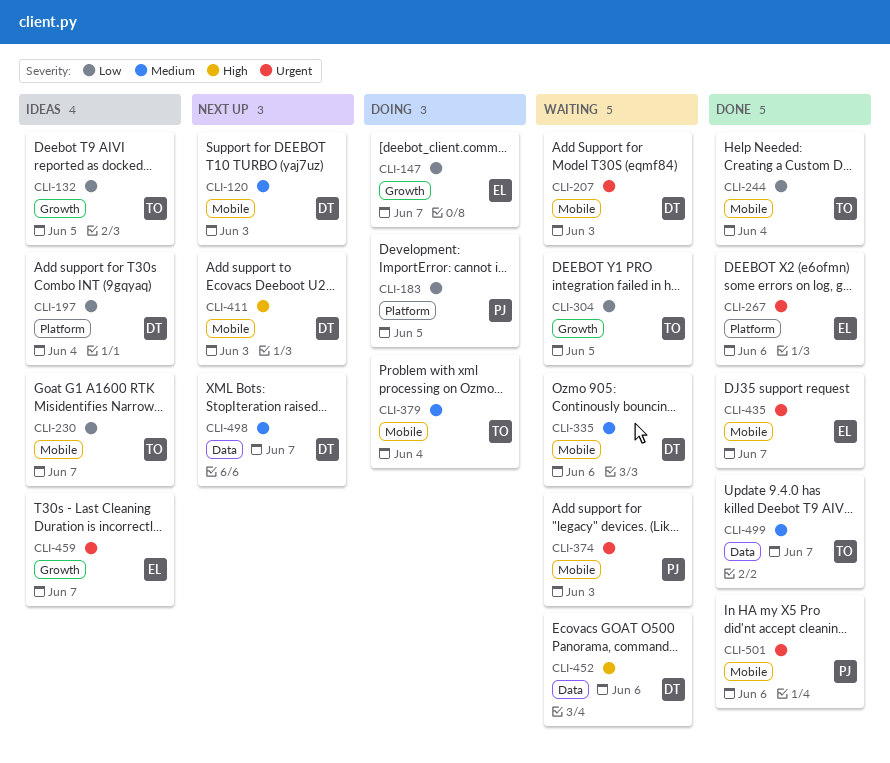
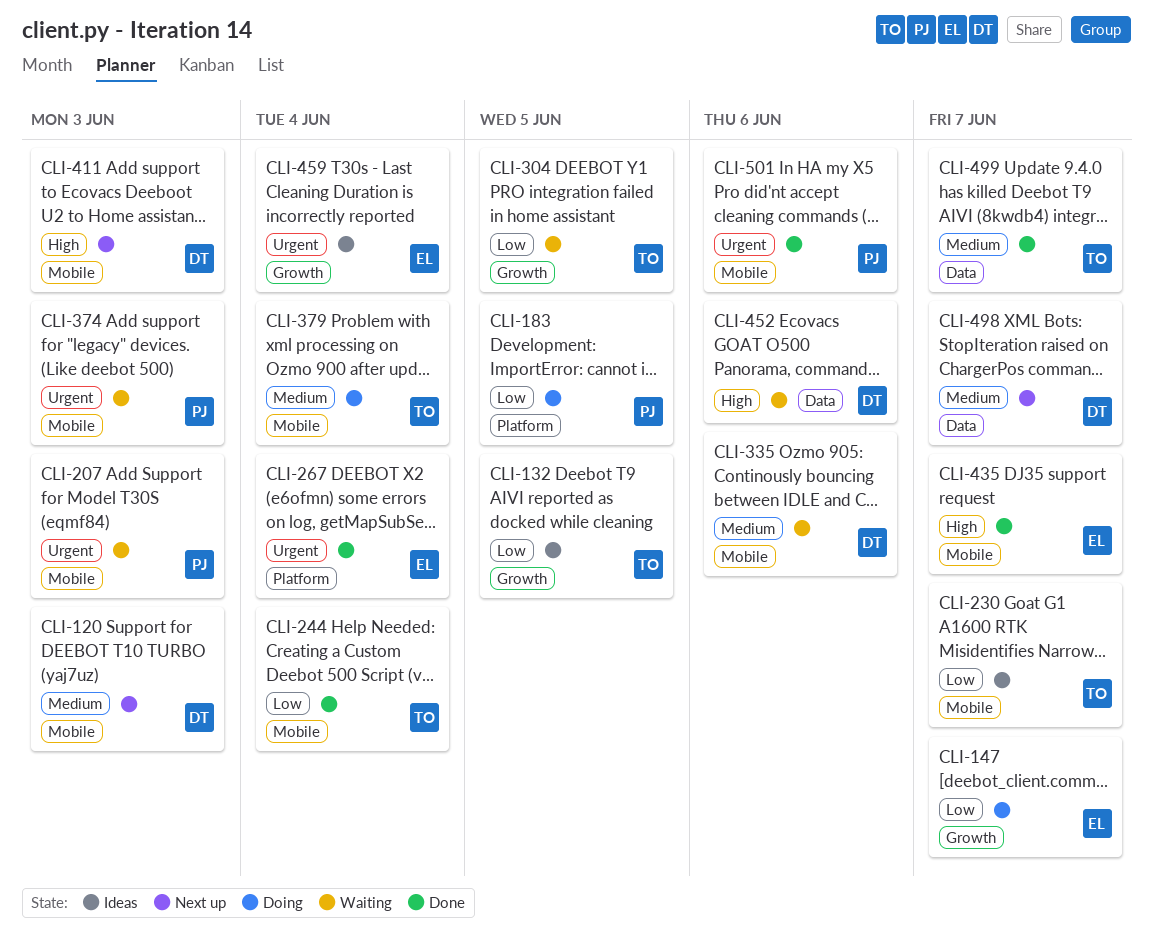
CLI-197: present -> none
CLI-207, owner: DT -> PJ
CLI-267, due: Jun 6 -> Jun 4
CLI-435, priority: Urgent -> High
CLI-459, due: Jun 7 -> Jun 4

